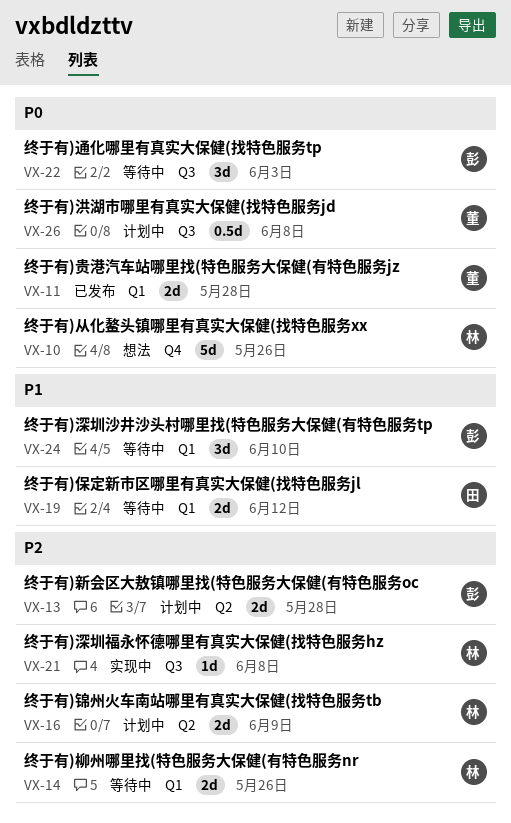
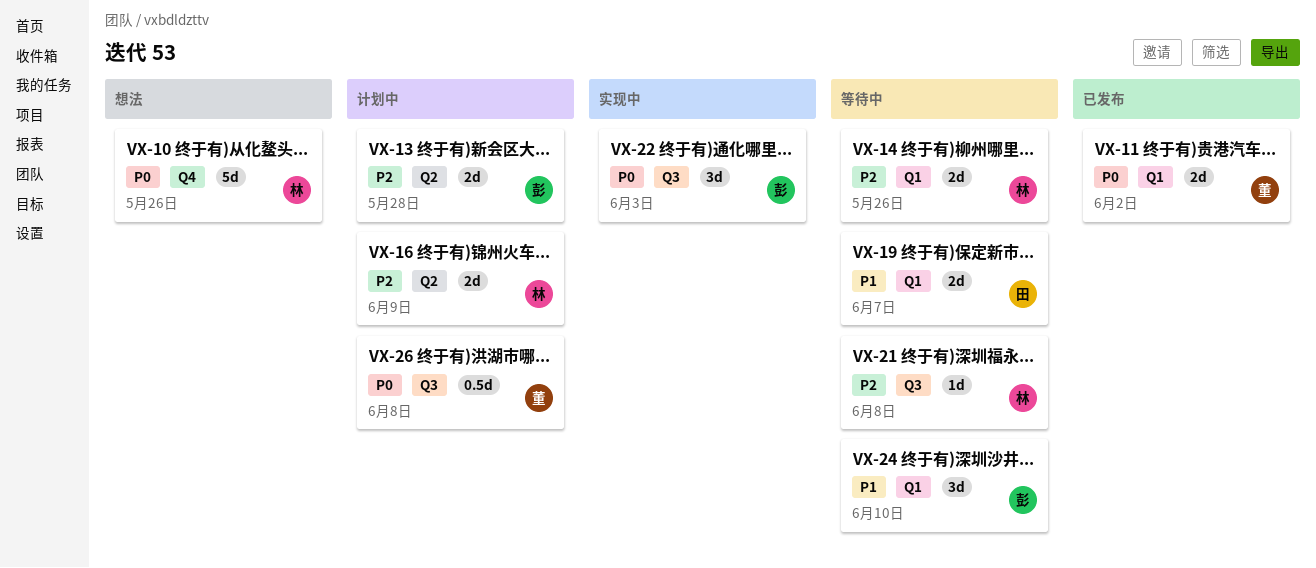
VX-11, due: May 28 -> Jun 2
VX-19, due: Jun 12 -> Jun 7
VX-21, status: 实现中 -> 等待中
VX-22, status: 等待中 -> 实现中

